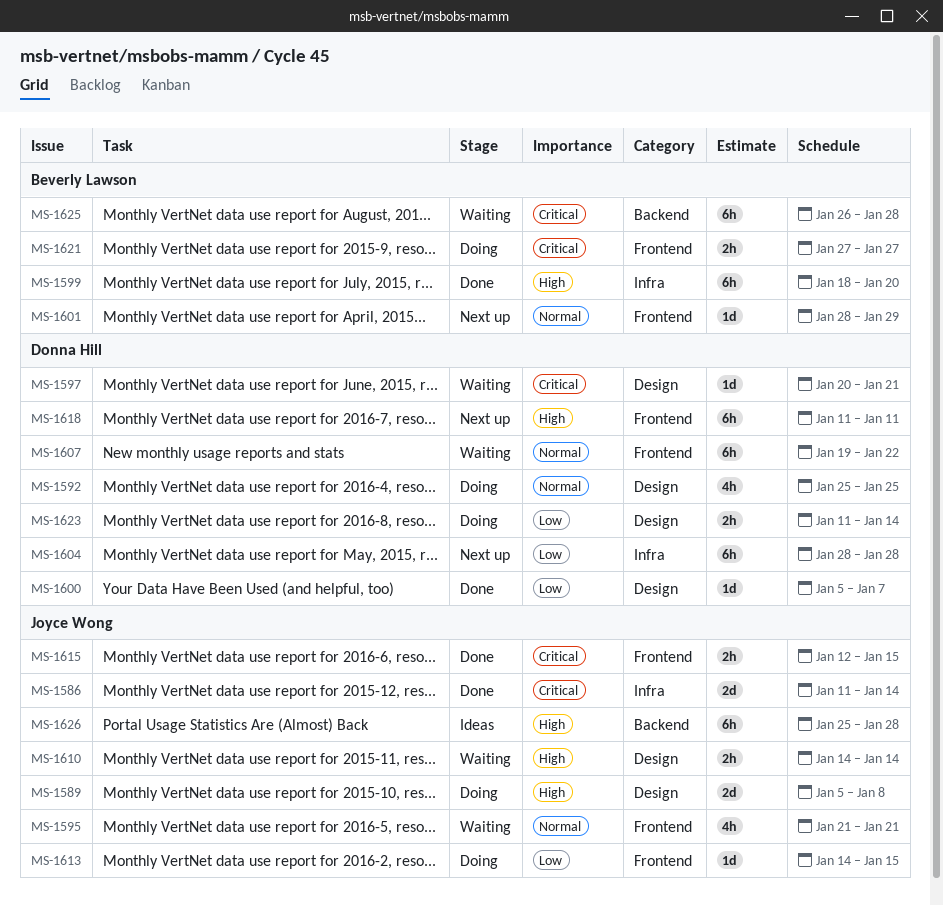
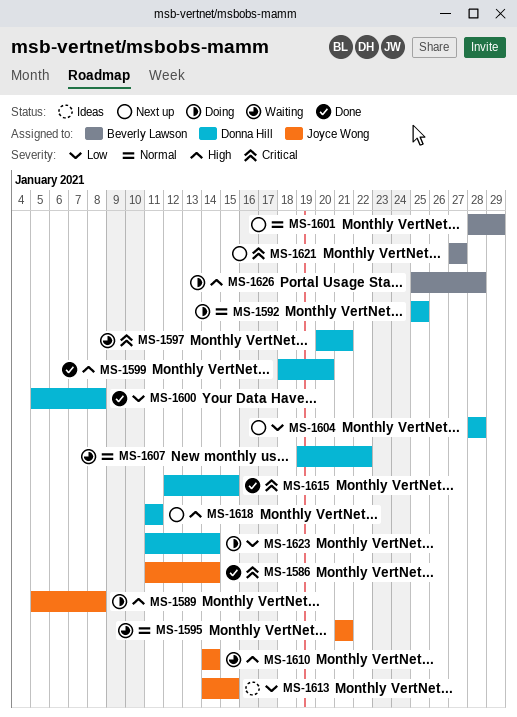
MS-1599, owner: Beverly Lawson -> Donna Hill
MS-1600, due: Jan 7 -> Jan 8
MS-1613, status: Doing -> Ideas
MS-1615, owner: Joyce Wong -> Donna Hill
MS-1621, status: Doing -> Next up
MS-1625: present -> none
MS-1626, status: Ideas -> Doing
MS-1626, owner: Joyce Wong -> Beverly Lawson

